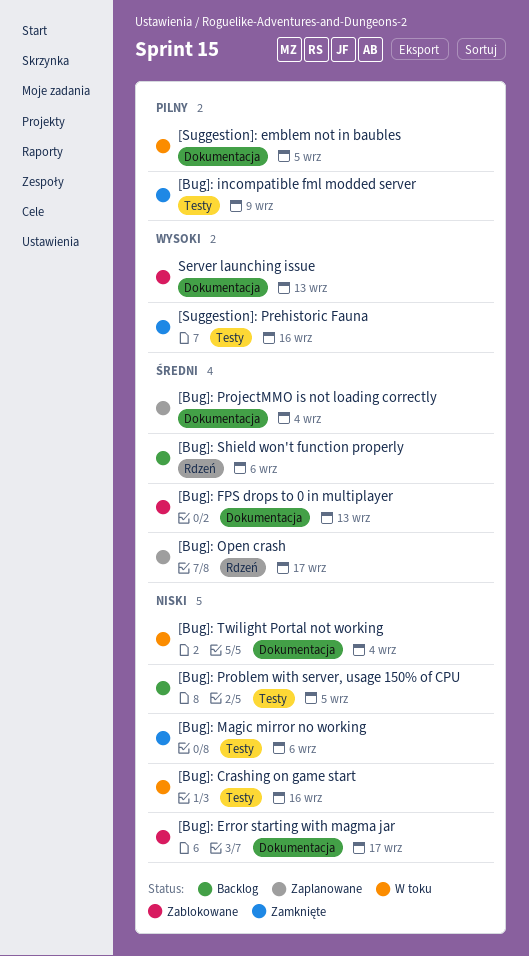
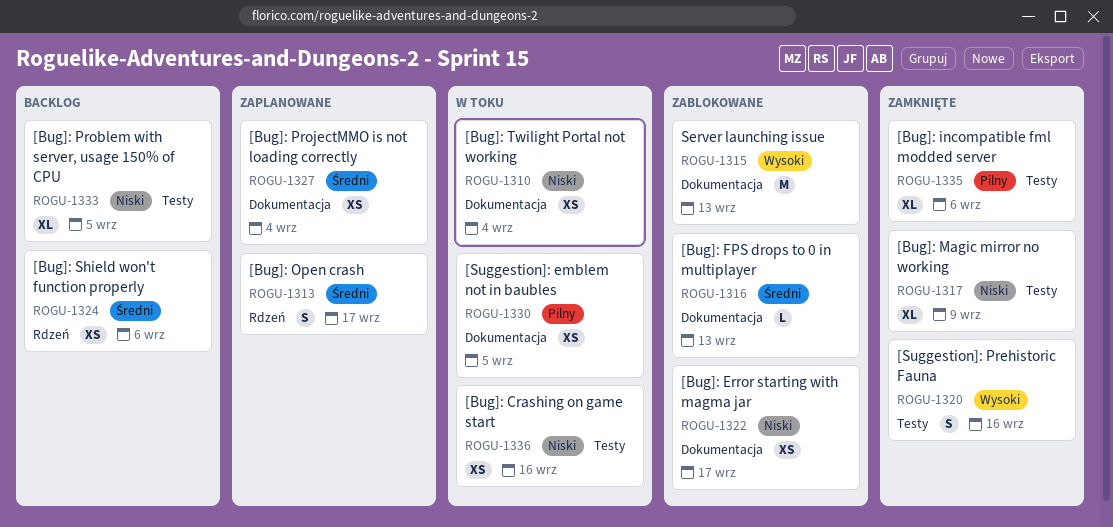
[Bug]: incompatible fml modded server, due: Sep 9 -> Sep 6
[Bug]: Magic mirror no working, due: Sep 6 -> Sep 9

